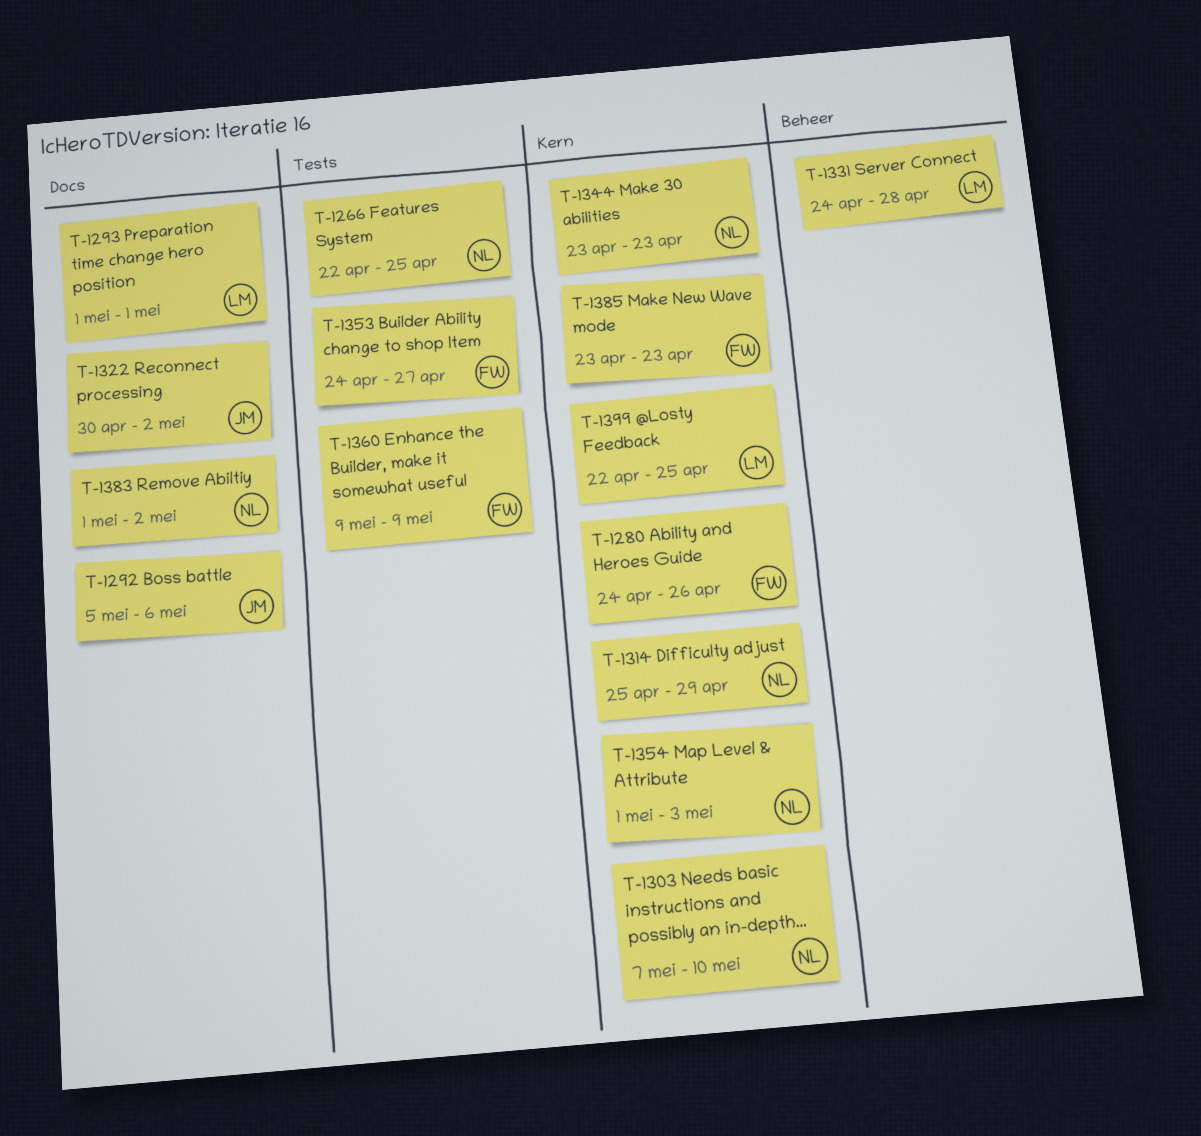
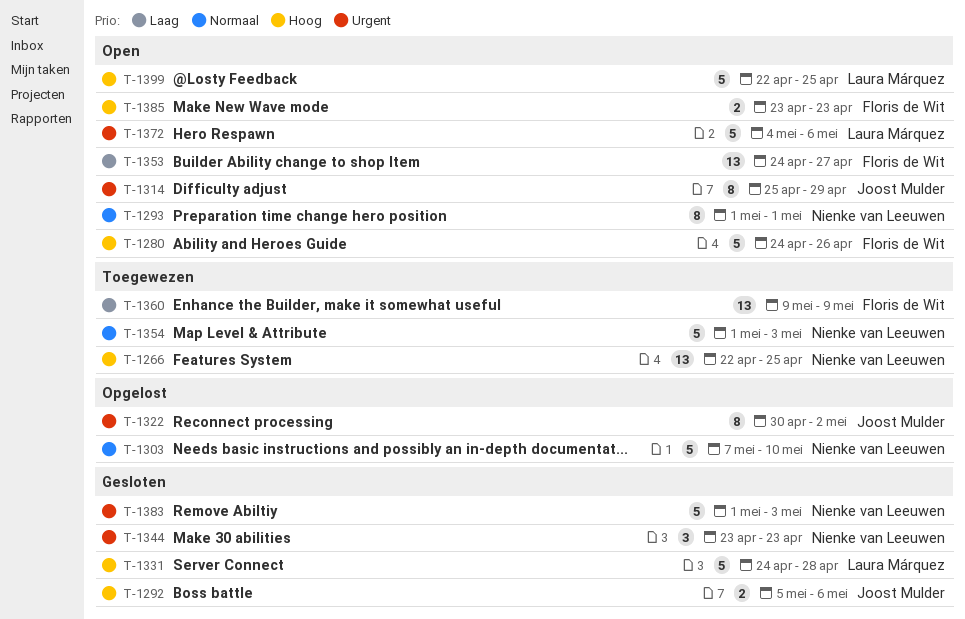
T-1293, owner: Laura Márquez -> Nienke van Leeuwen
T-1314, owner: Nienke van Leeuwen -> Joost Mulder
T-1372: none -> present
T-1383, due: May 2 -> May 3

